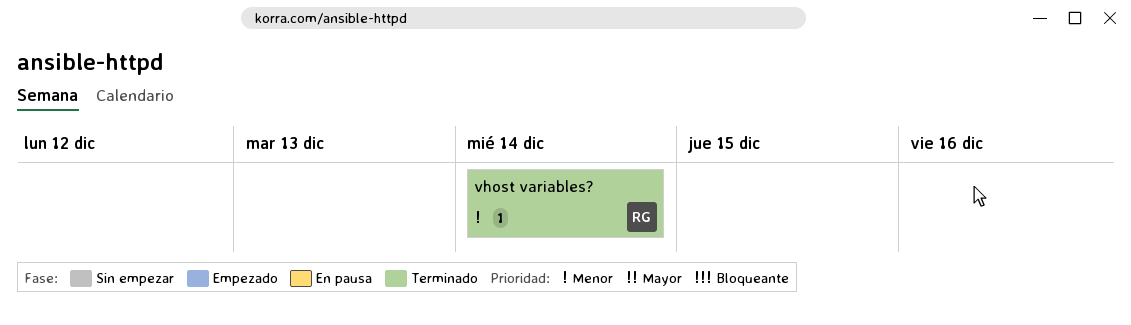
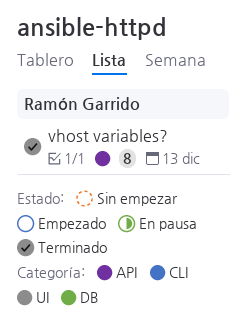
vhost variables?, estimate: 1 -> 8
vhost variables?, due: Dec 14 -> Dec 13

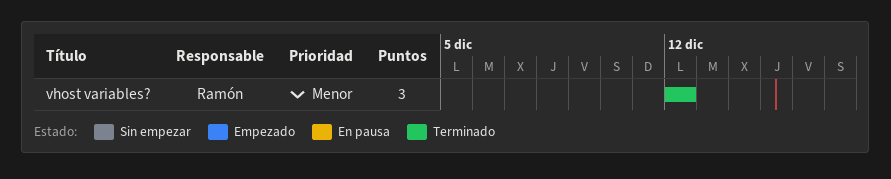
vhost variables?, estimate: 8 -> 3
vhost variables?, due: Dec 13 -> Dec 12

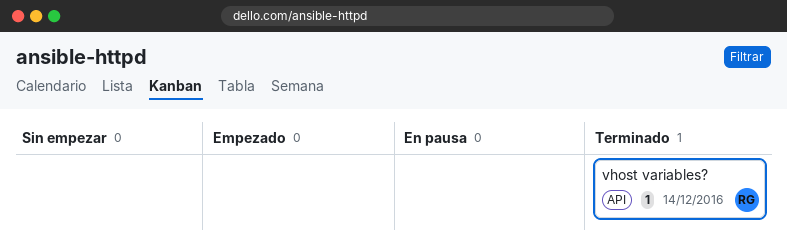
vhost variables?, estimate: 3 -> 1
vhost variables?, due: Dec 12 -> Dec 14

